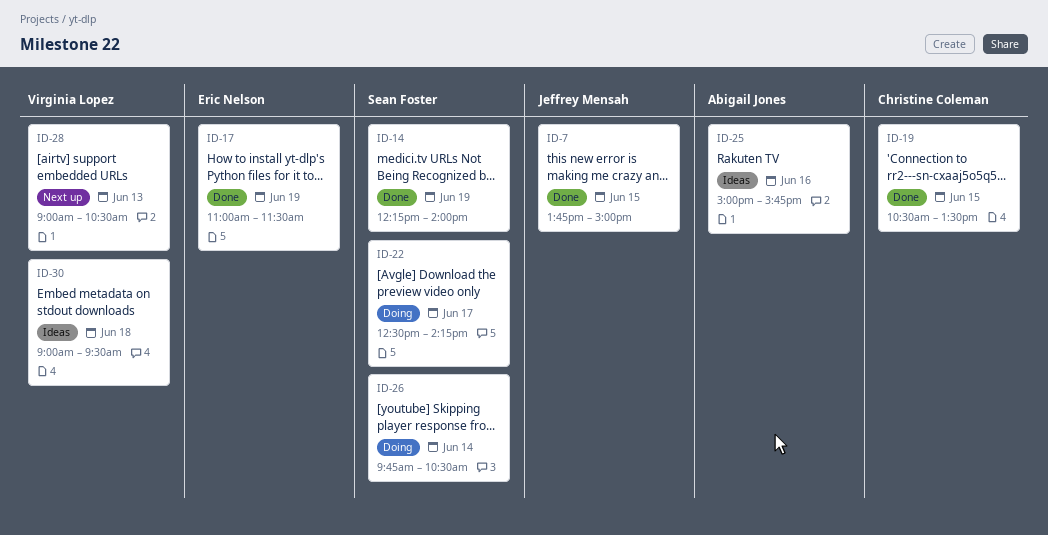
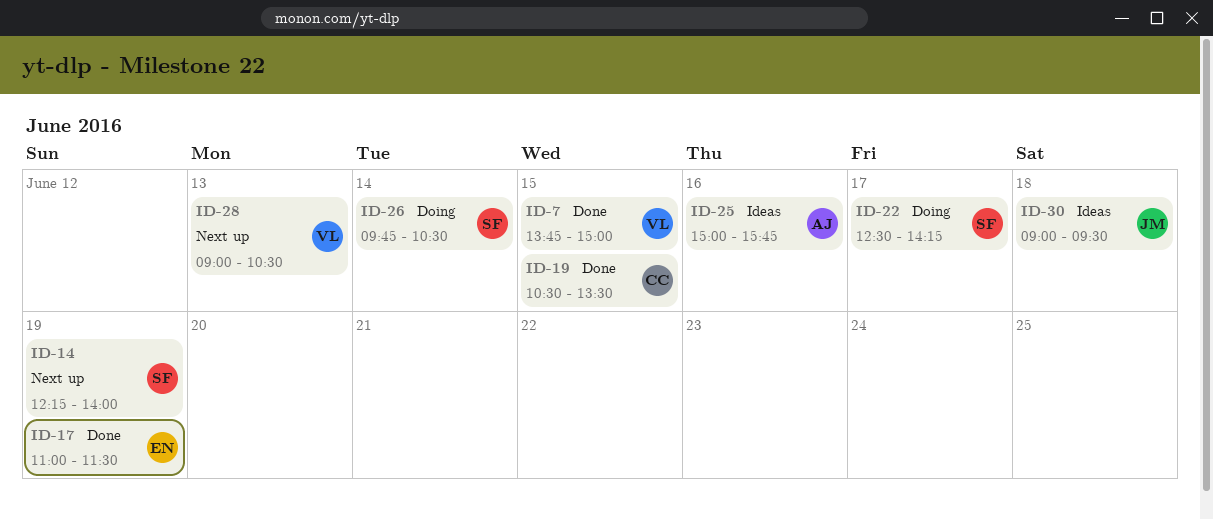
ID-7, owner: Jeffrey Mensah -> Virginia Lopez
ID-14, status: Done -> Next up
ID-30, owner: Virginia Lopez -> Jeffrey Mensah

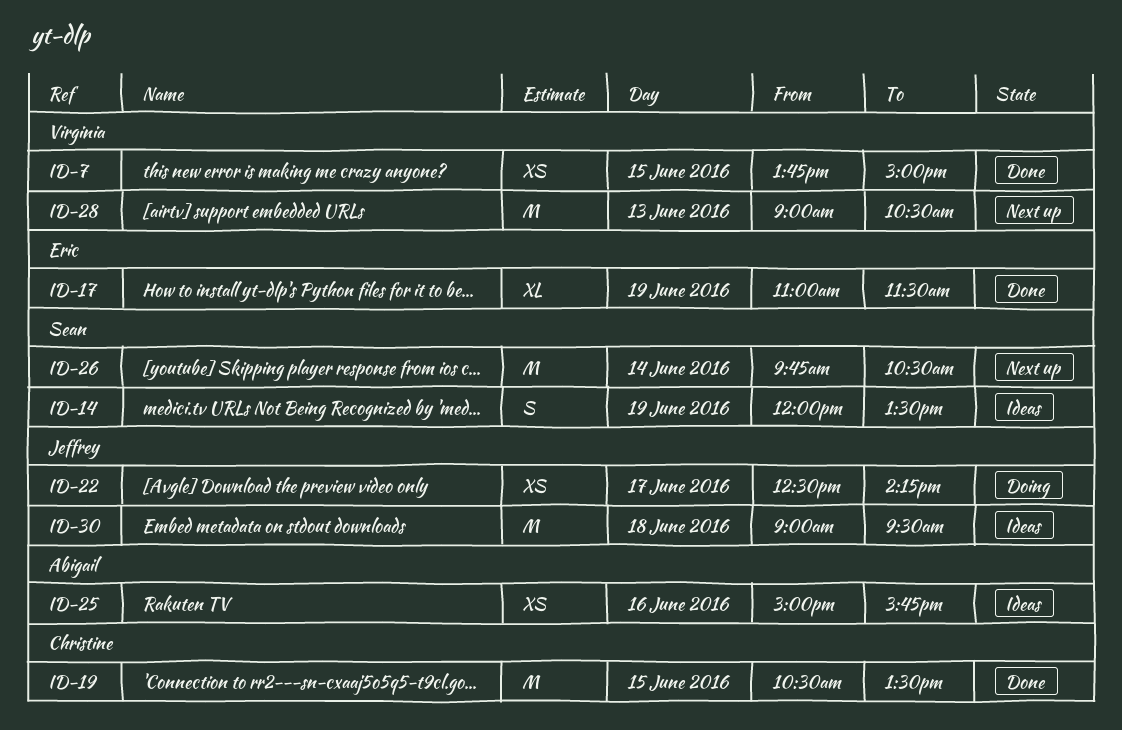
ID-14, status: Next up -> Ideas
ID-14, begins: 12:15 -> 12:00
ID-14, ends: 14:00 -> 13:30
ID-22, owner: Sean -> Jeffrey
ID-26, status: Doing -> Next up

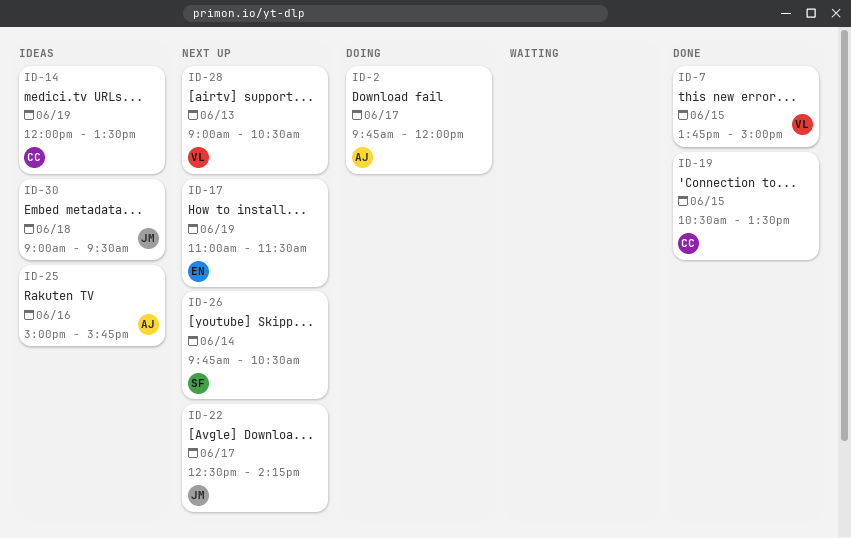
ID-2: none -> present
ID-14, owner: Sean -> Christine
ID-17, status: Done -> Next up
ID-22, status: Doing -> Next up

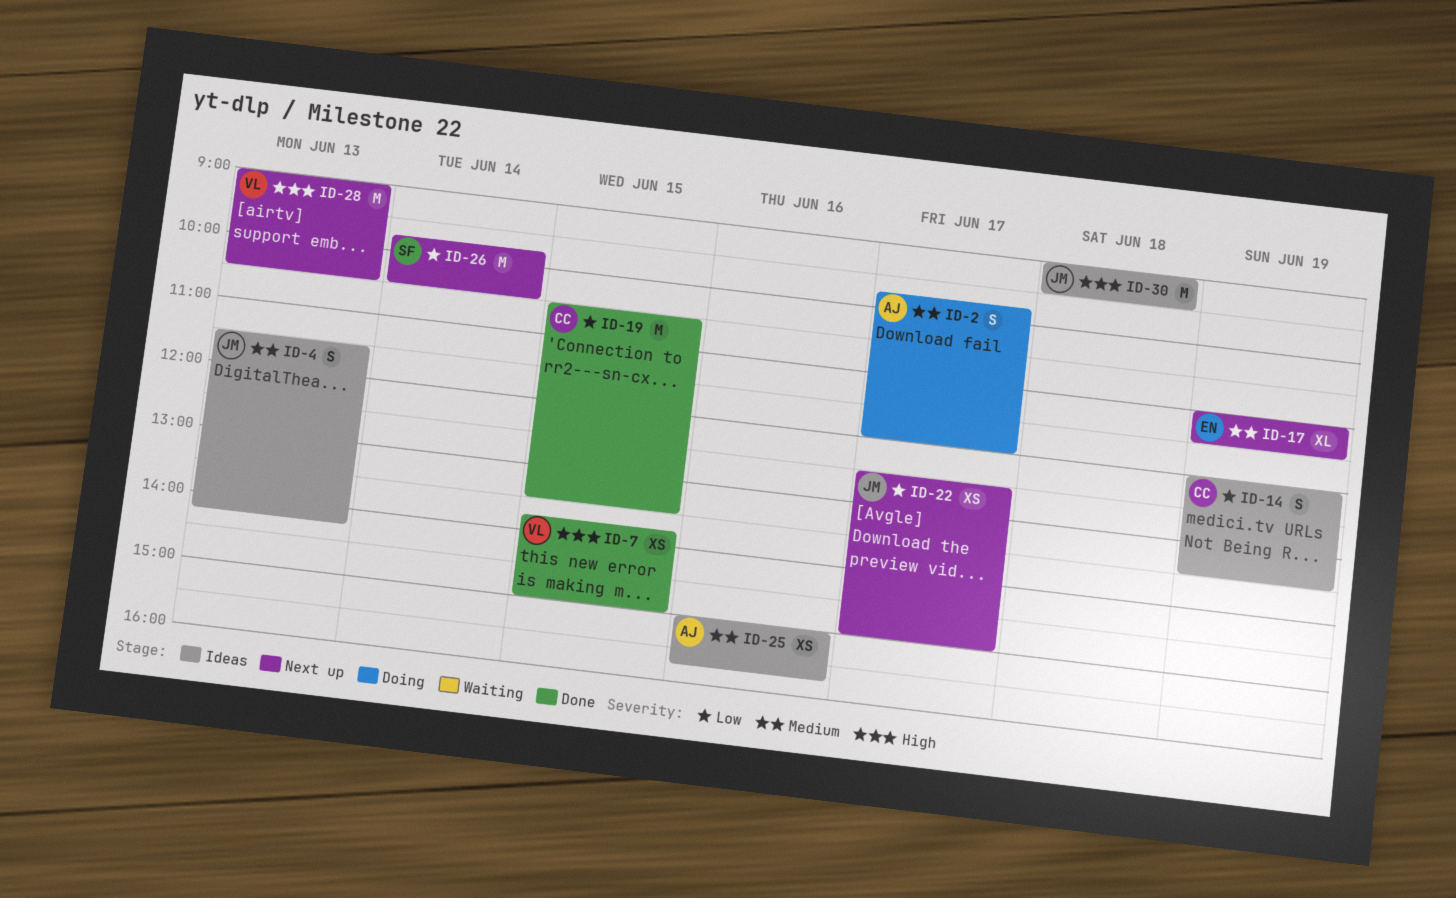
ID-4: none -> present
ID-22, ends: 14:15 -> 15:00

